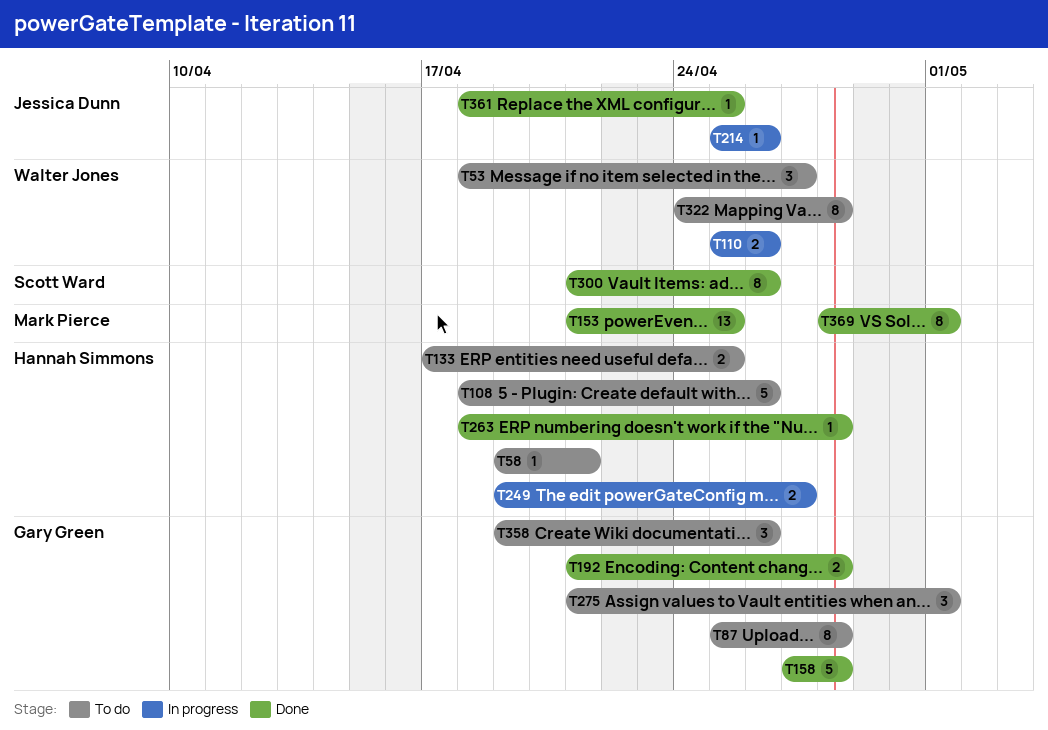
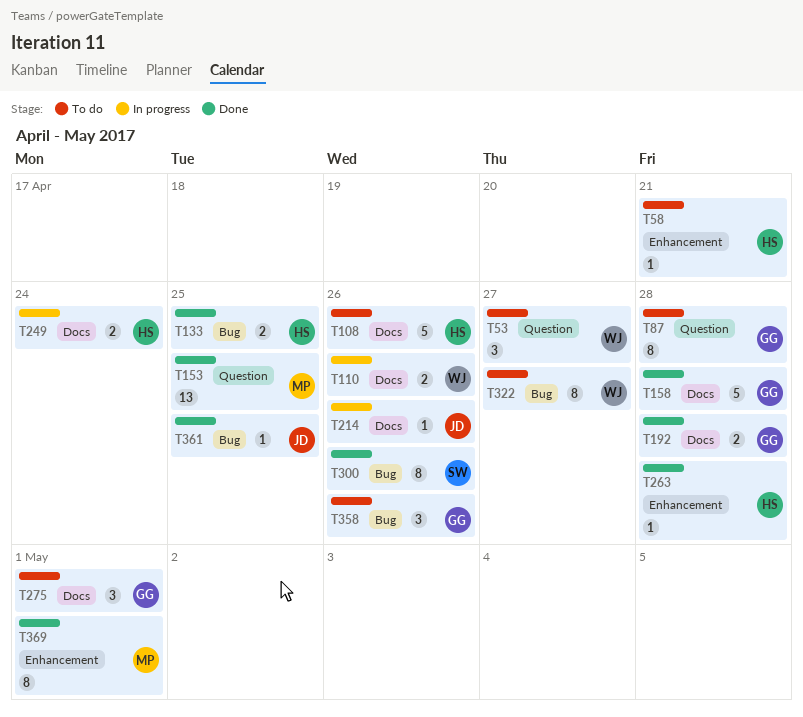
T133, status: To do -> Done
T249, due: Apr 27 -> Apr 24
T322, due: Apr 28 -> Apr 27

